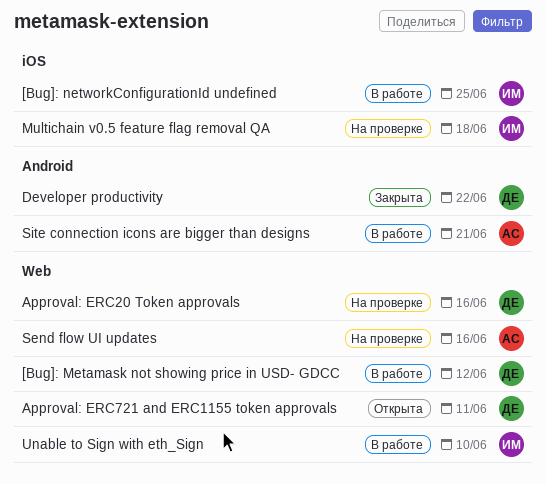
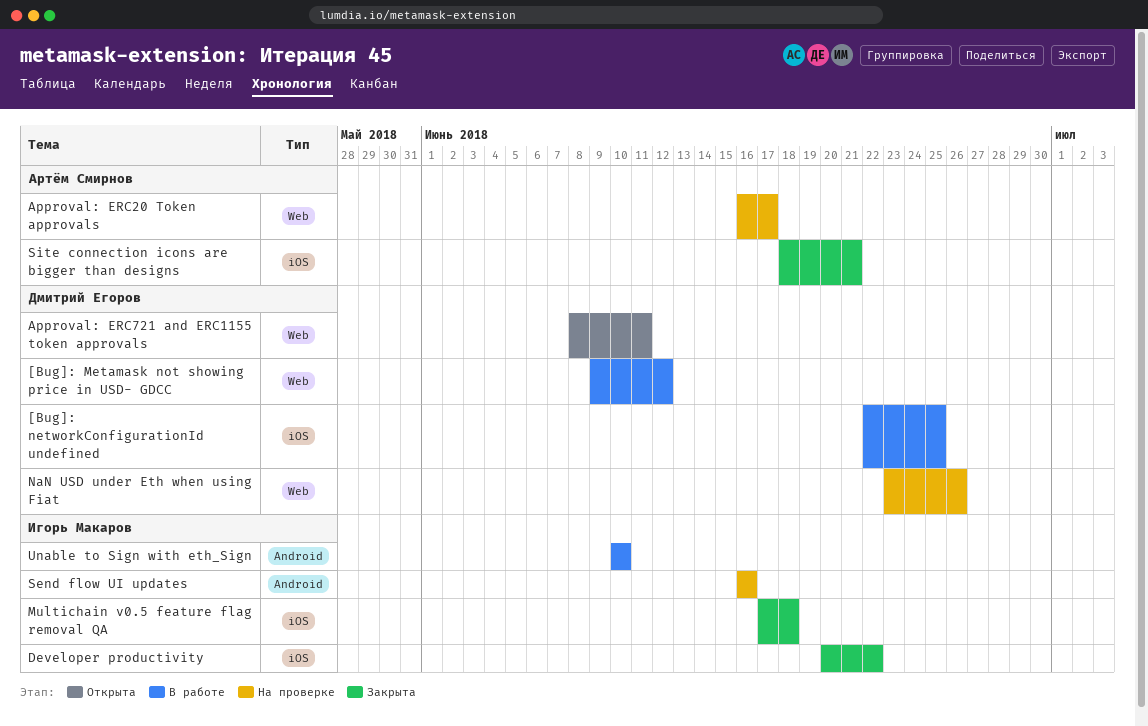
[Bug]: networkConfigurationId undefined, owner: Игорь Макаров -> Дмитрий Егоров
Approval: ERC20 Token approvals, owner: Дмитрий Егоров -> Артём Смирнов
Approval: ERC20 Token approvals, due: Jun 16 -> Jun 17
Developer productivity, owner: Дмитрий Егоров -> Игорь Макаров
Developer productivity, label: Android -> iOS
Multichain v0.5 feature flag removal QA, status: На проверке -> Закрыта
NaN USD under Eth when using Fiat: none -> present
Send flow UI updates, owner: Артём Смирнов -> Игорь Макаров
Send flow UI updates, label: Web -> Android
Site connection icons are bigger than designs, status: В работе -> Закрыта
Site connection icons are bigger than designs, label: Android -> iOS
Unable to Sign with eth_Sign, label: Web -> Android

